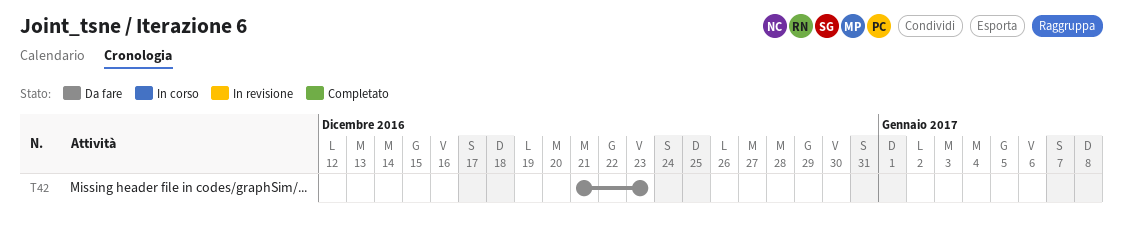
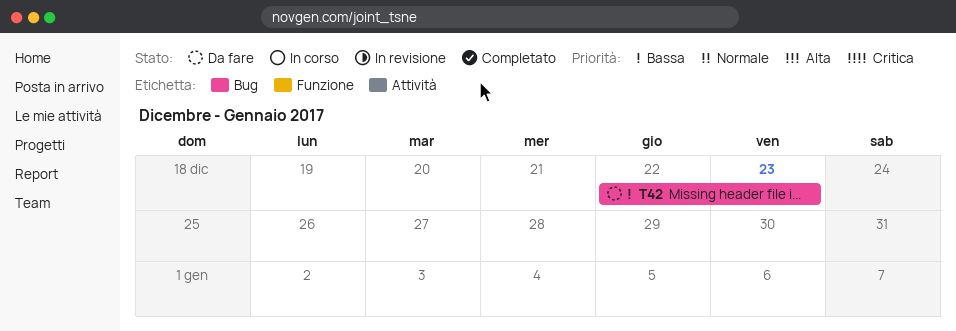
T42, start: Dec 21 -> Dec 22

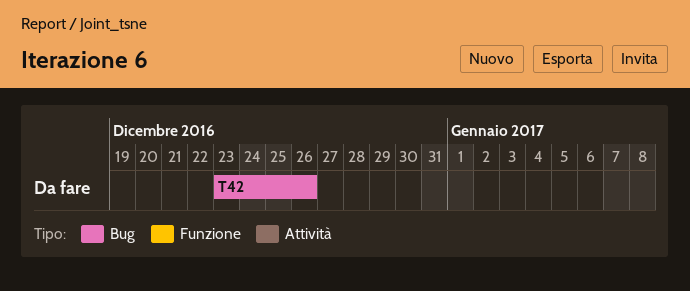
T42, start: Dec 22 -> Dec 23
T42, due: Dec 23 -> Dec 26

